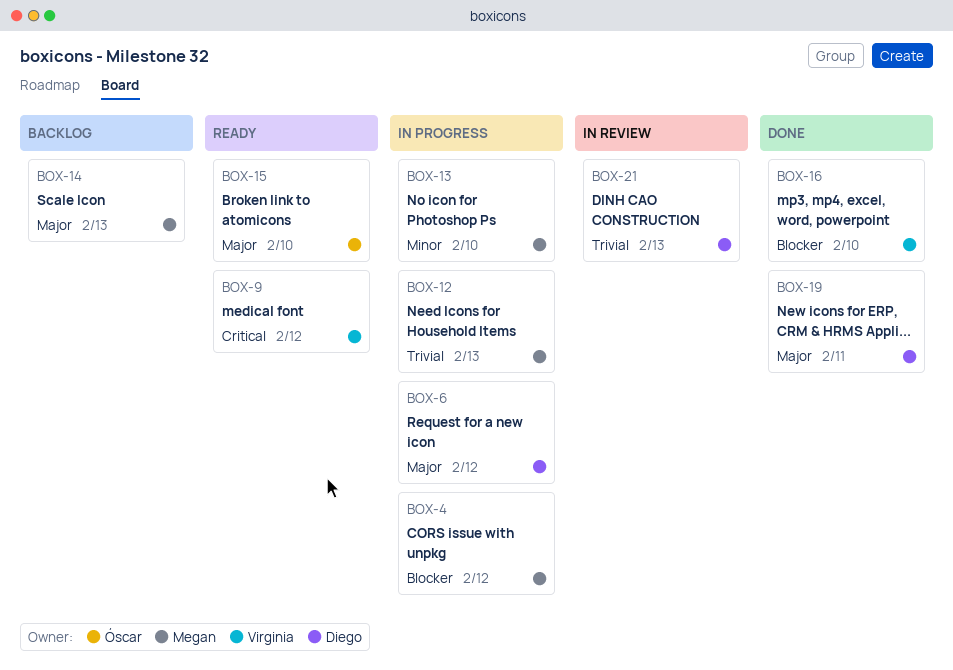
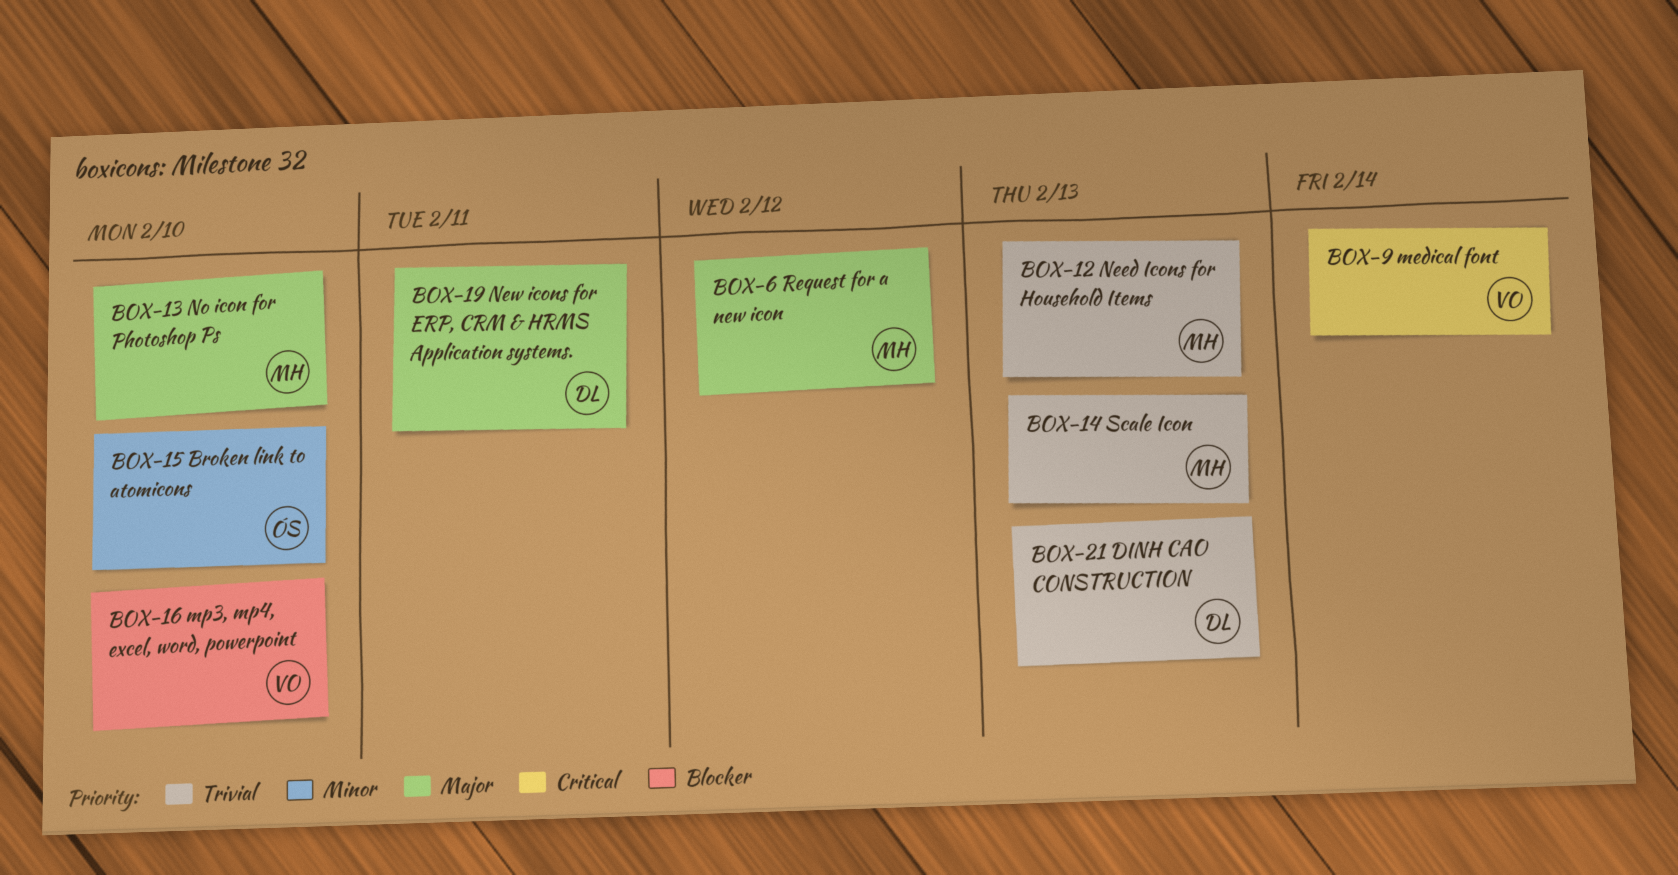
BOX-4: present -> none
BOX-6, owner: Diego -> Megan
BOX-9, due: Feb 12 -> Feb 14
BOX-13, priority: Minor -> Major
BOX-14, priority: Major -> Trivial
BOX-15, priority: Major -> Minor

